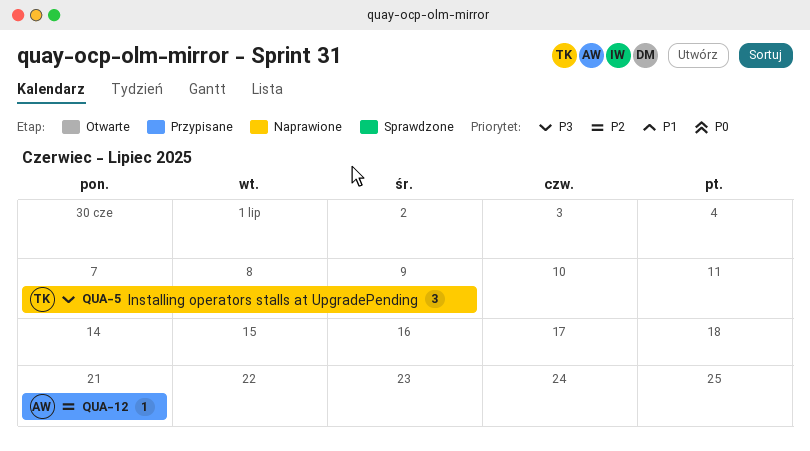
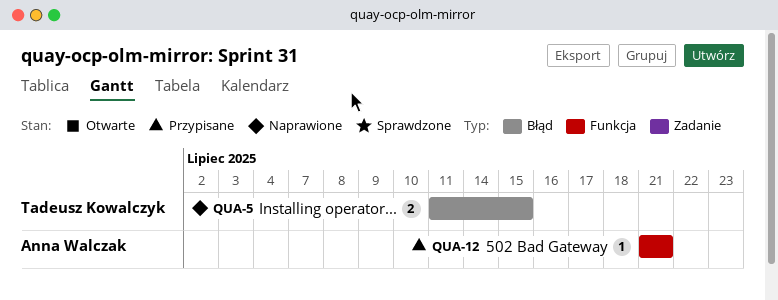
QUA-5, estimate: 3 -> 2
QUA-5, start: Jul 7 -> Jul 11
QUA-5, due: Jul 9 -> Jul 15

